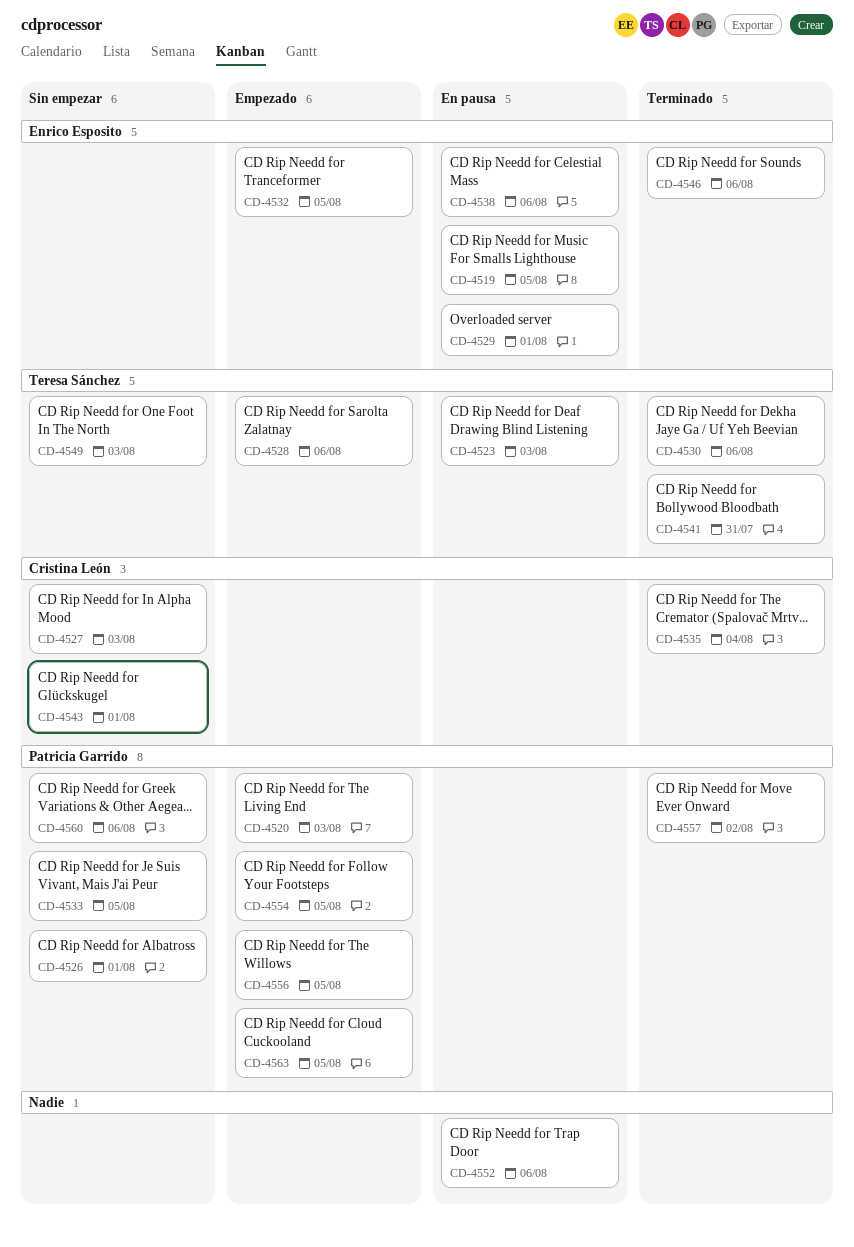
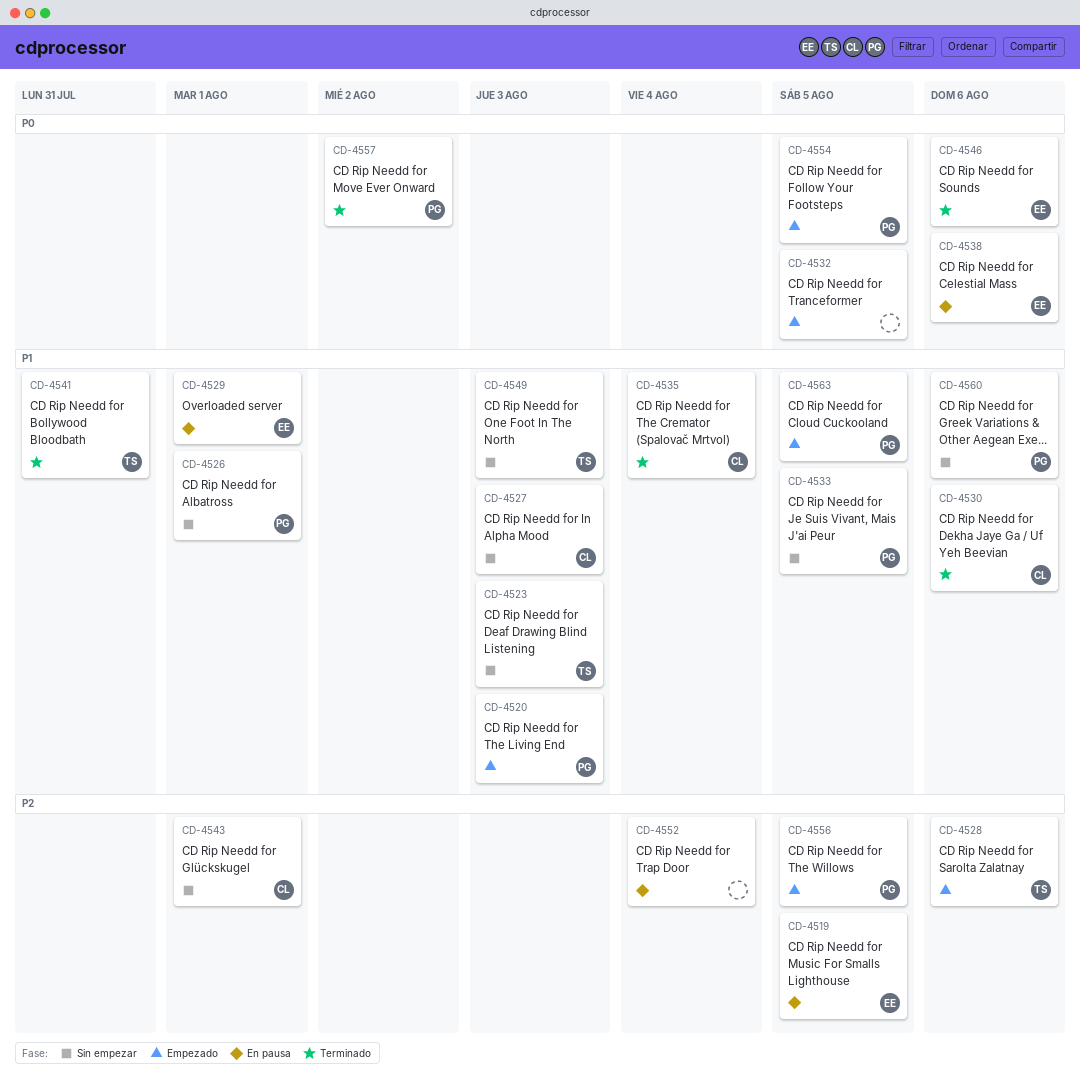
CD-4523, status: En pausa -> Sin empezar
CD-4530, owner: Teresa Sánchez -> Cristina León
CD-4532, owner: Enrico Esposito -> none
CD-4552, due: Aug 6 -> Aug 4

